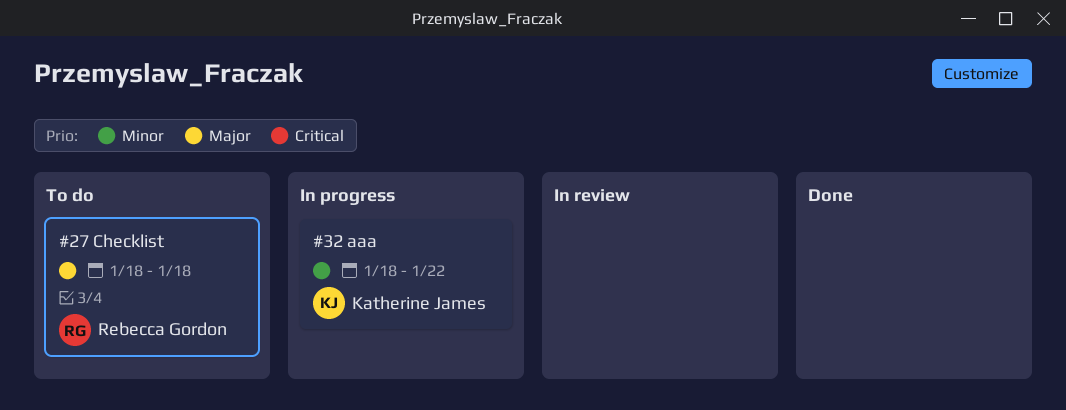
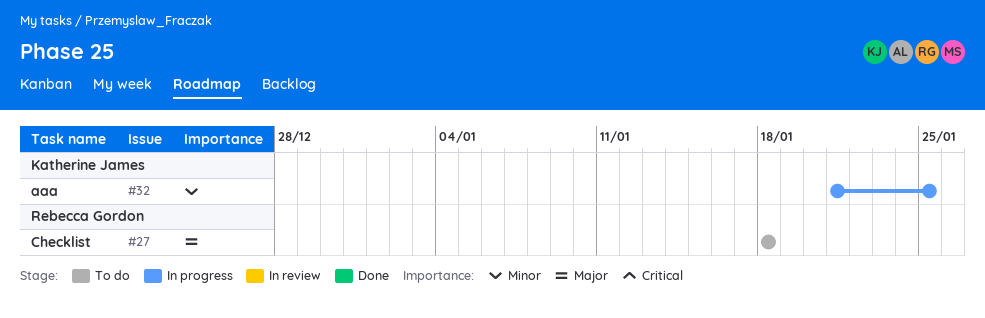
#32, start: Jan 18 -> Jan 21
#32, due: Jan 22 -> Jan 25

